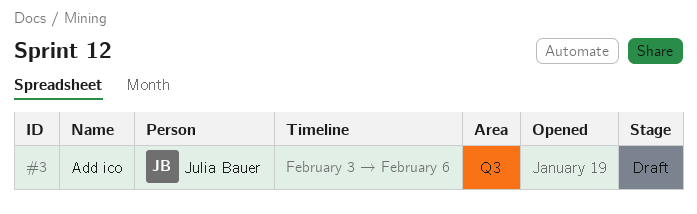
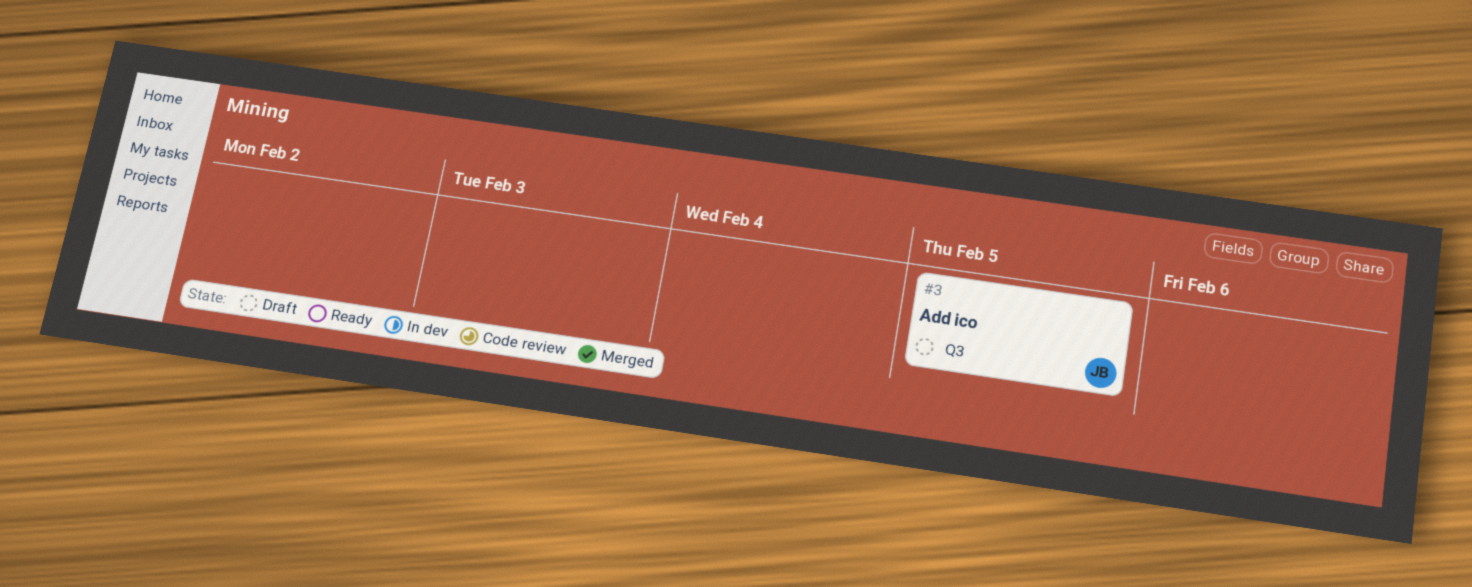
#3, due: Feb 6 -> Feb 5

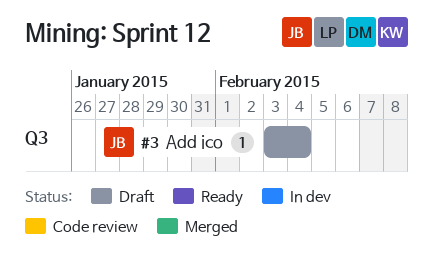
#3, due: Feb 5 -> Feb 4

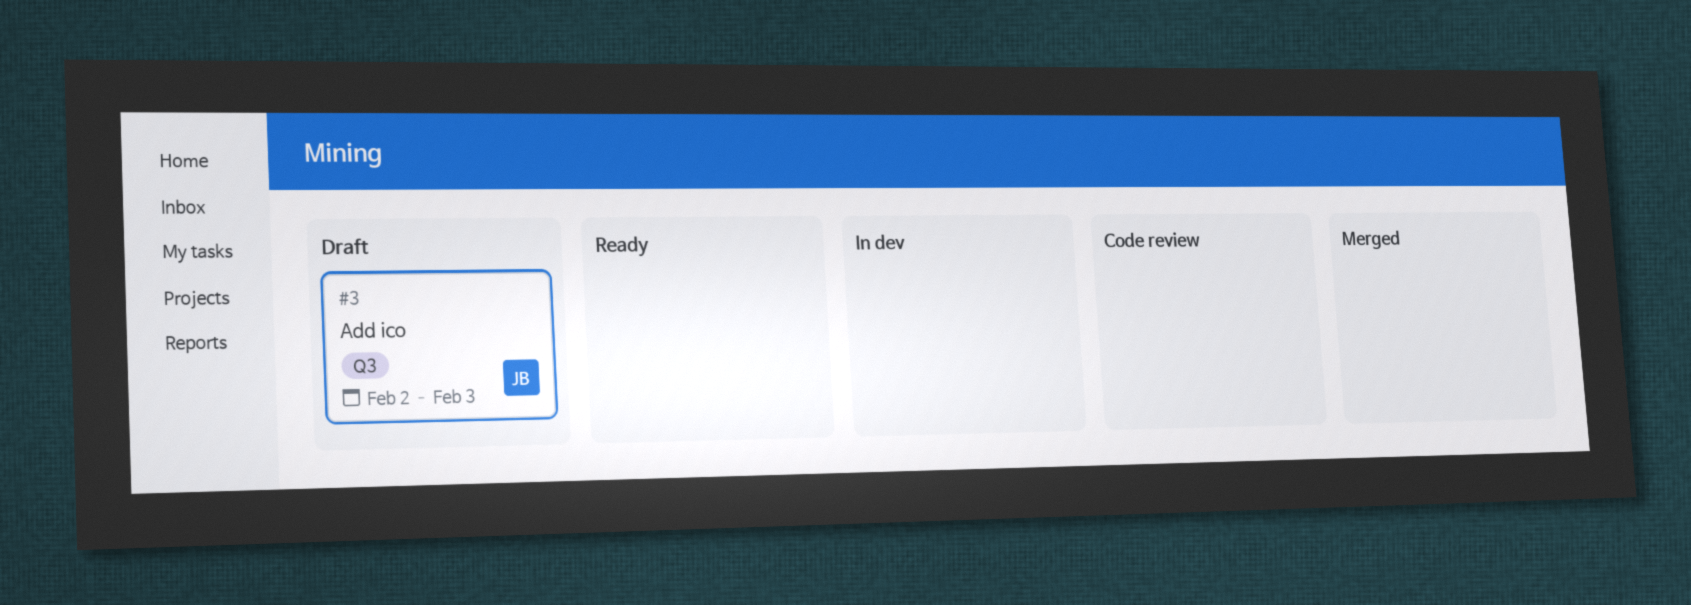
#3, start: Feb 3 -> Feb 2
#3, due: Feb 4 -> Feb 3

